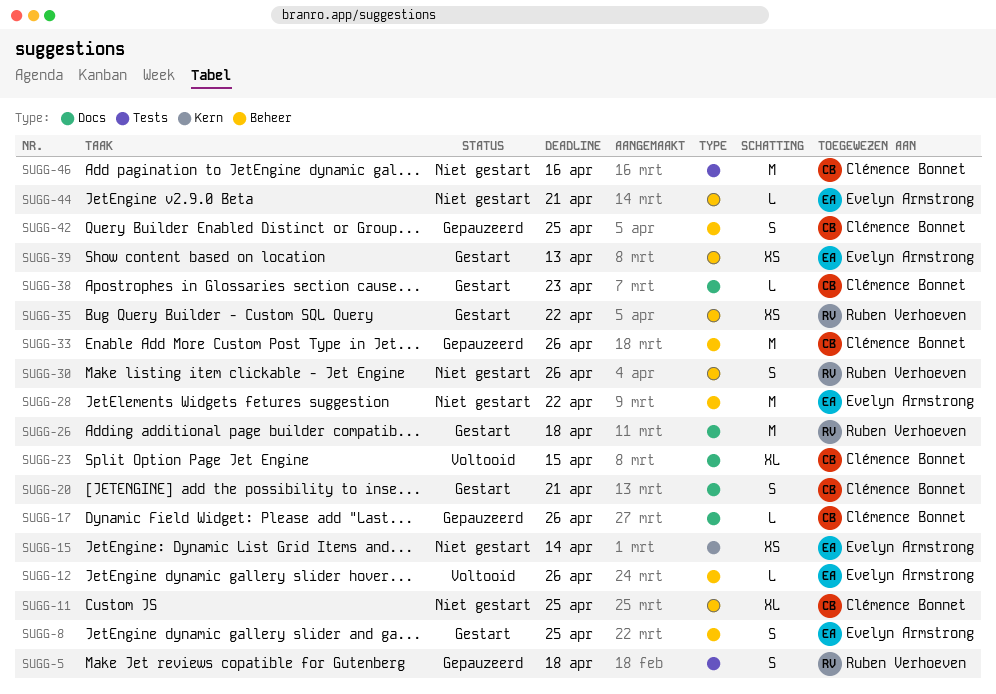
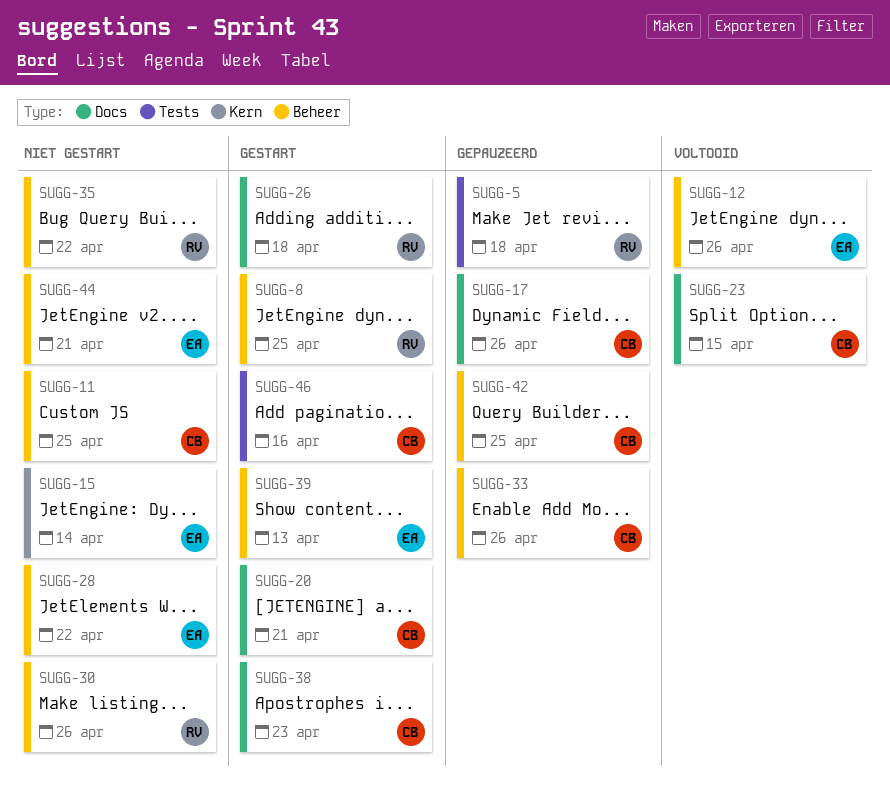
SUGG-8, owner: Evelyn Armstrong -> Ruben Verhoeven
SUGG-35, status: Gestart -> Niet gestart
SUGG-46, status: Niet gestart -> Gestart

